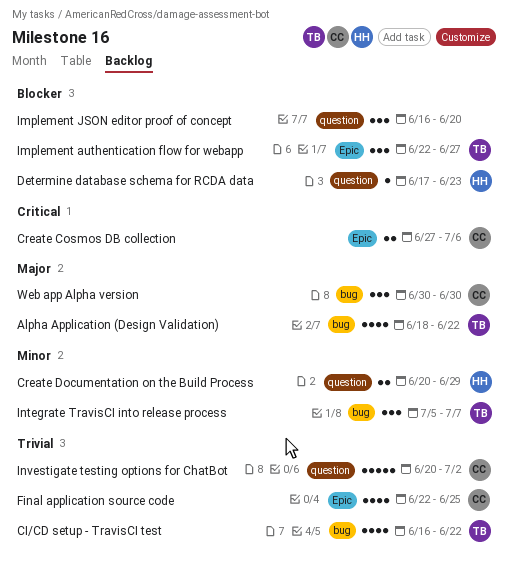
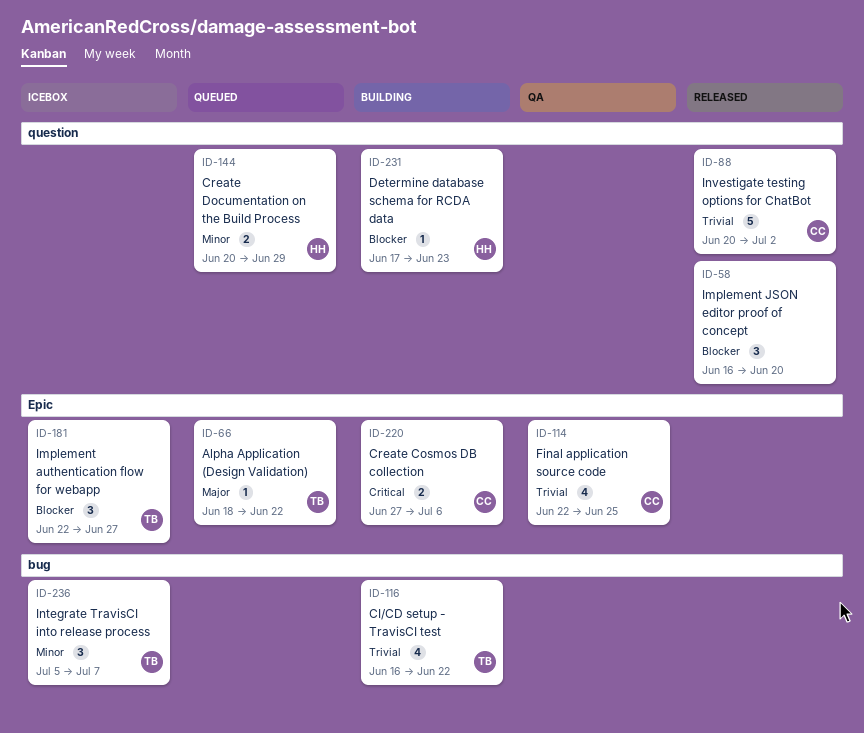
Alpha Application (Design Validation), label: bug -> Epic
Alpha Application (Design Validation), estimate: 4 -> 1
Web app Alpha version: present -> none

